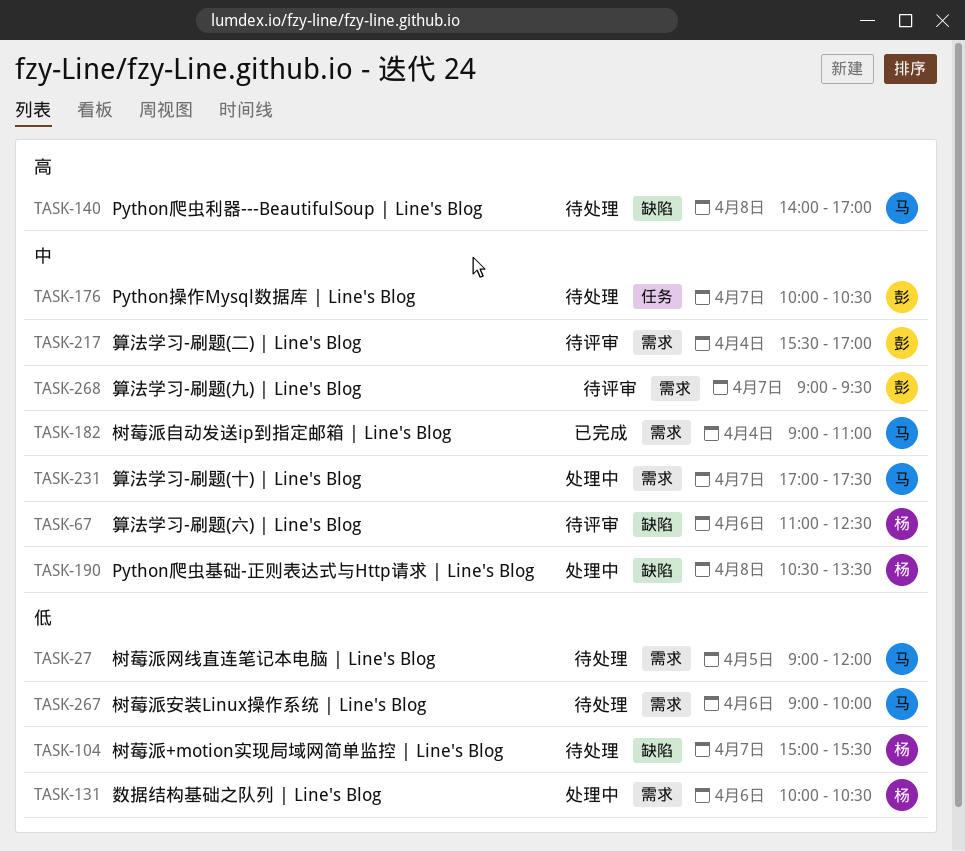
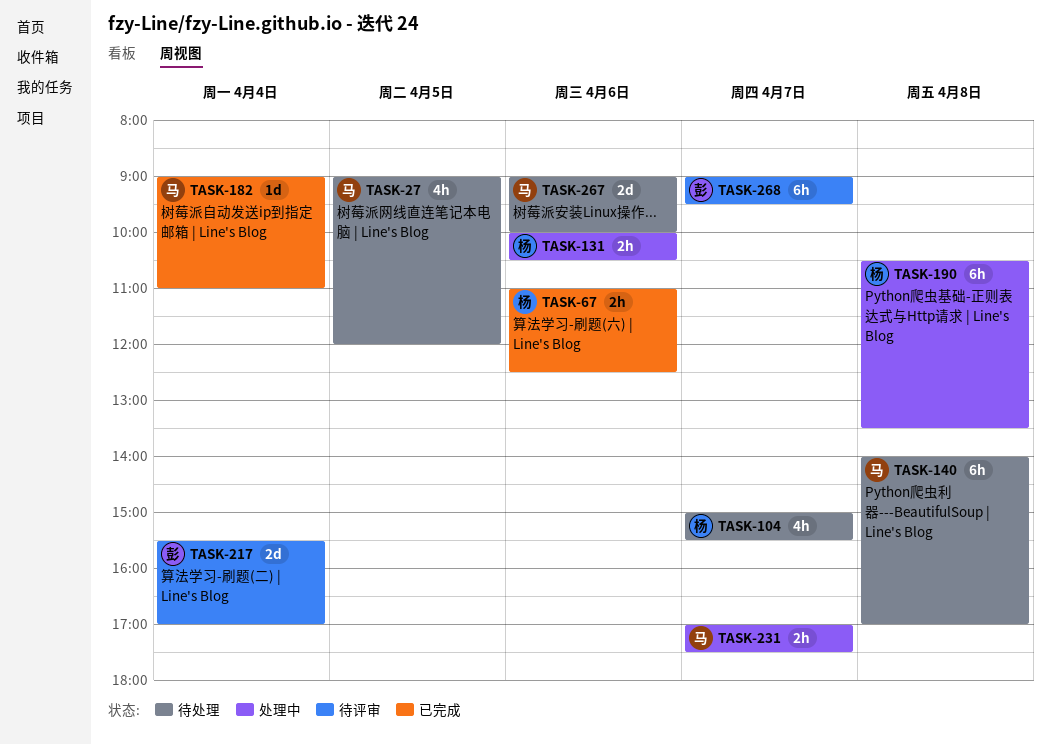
TASK-67, status: 待评审 -> 已完成
TASK-176: present -> none

